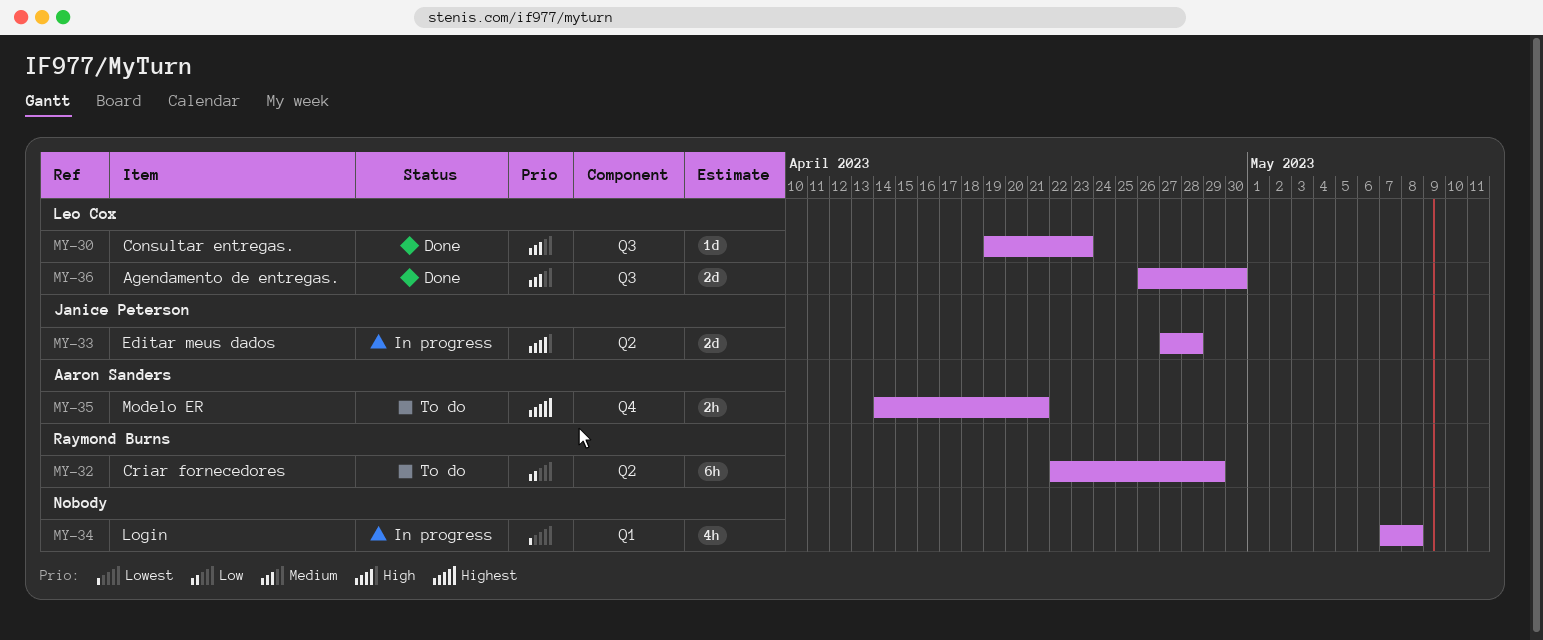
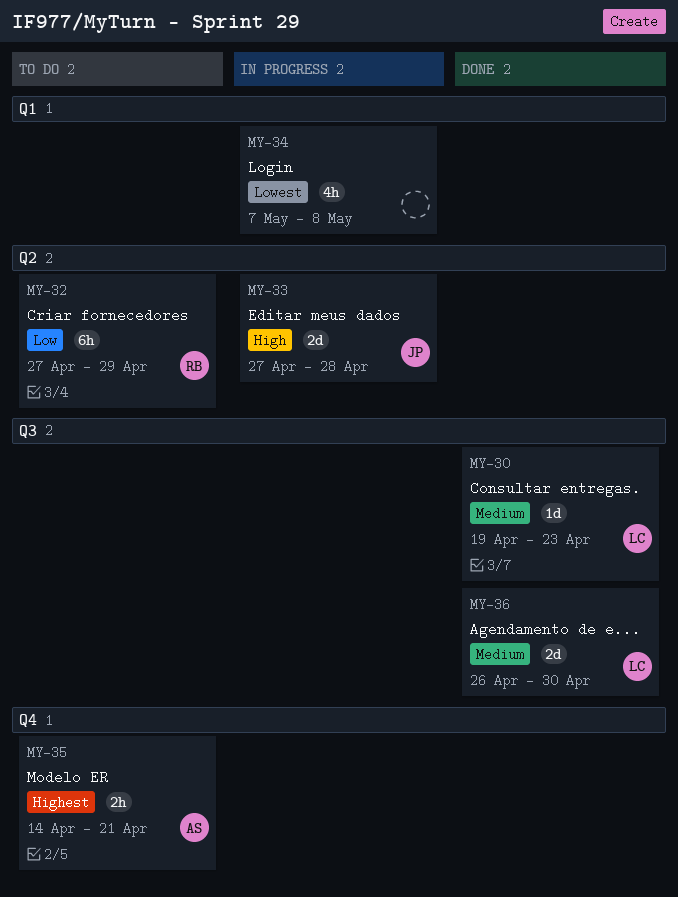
MY-32, start: Apr 22 -> Apr 27

